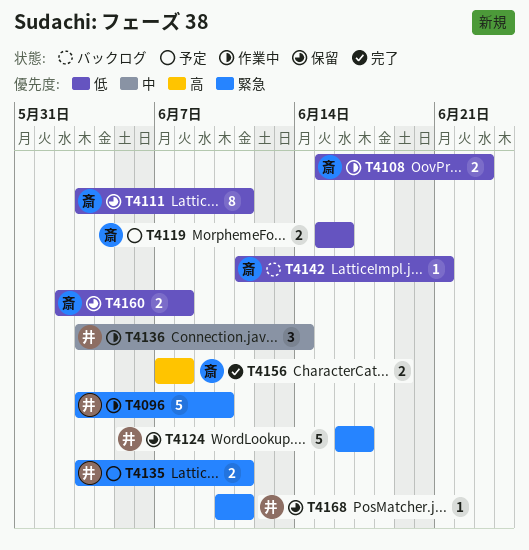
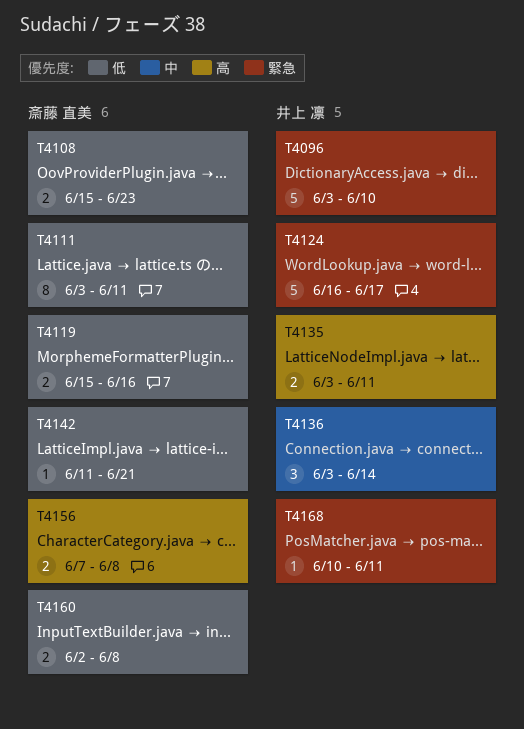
T4135, priority: 緊急 -> 高

